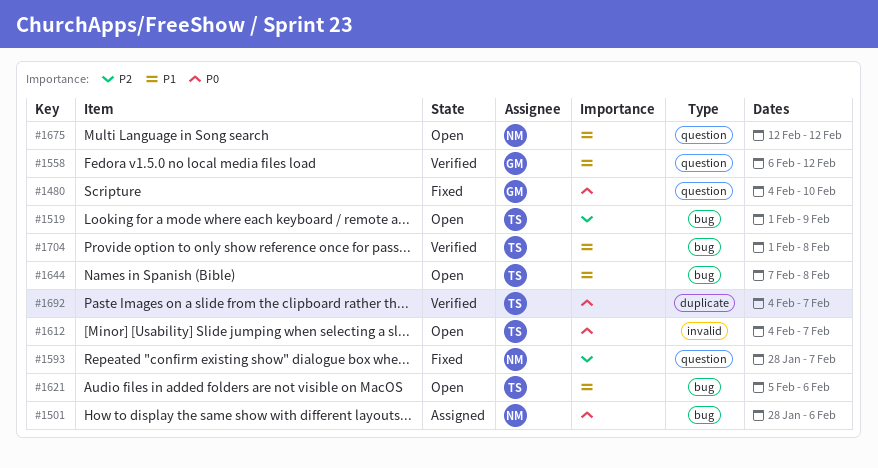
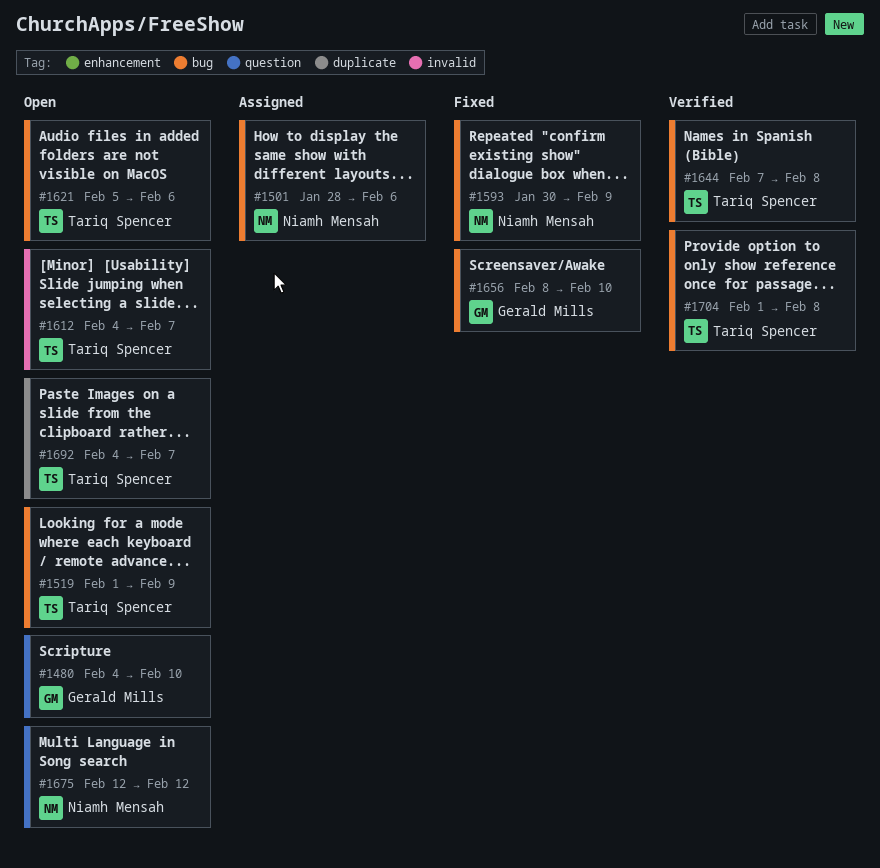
#1480, status: Fixed -> Open
#1558: present -> none
#1593, label: question -> bug
#1593, start: Jan 28 -> Jan 30
#1593, due: Feb 7 -> Feb 9
#1644, status: Open -> Verified
#1656: none -> present
#1692, status: Verified -> Open

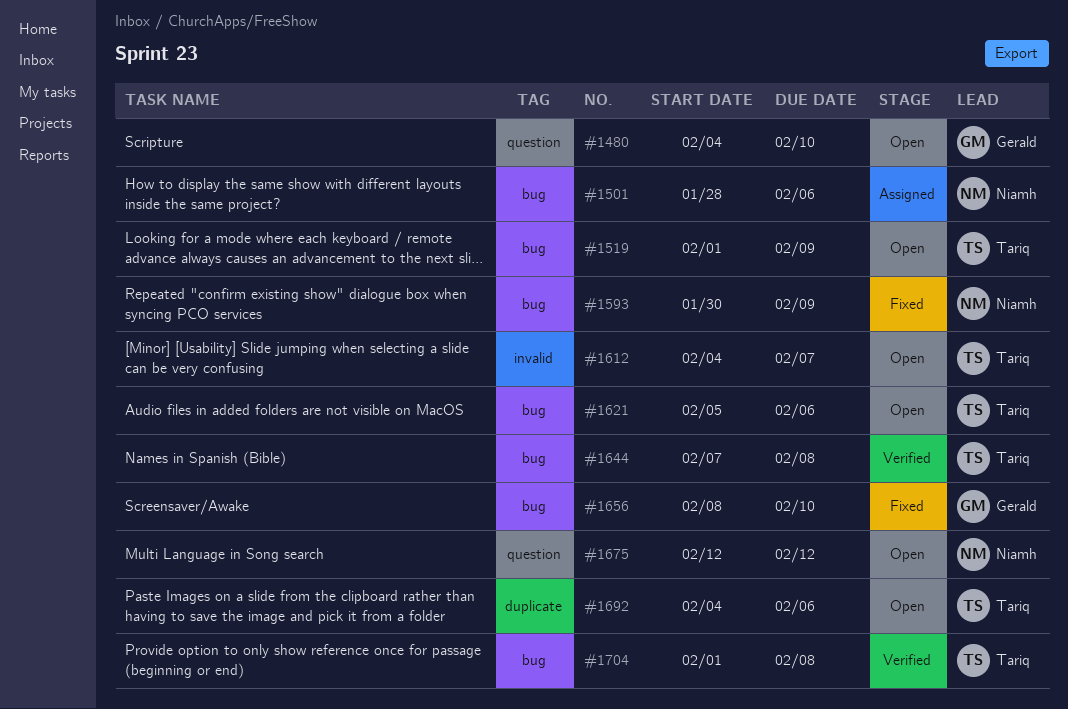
#1692, due: Feb 7 -> Feb 6

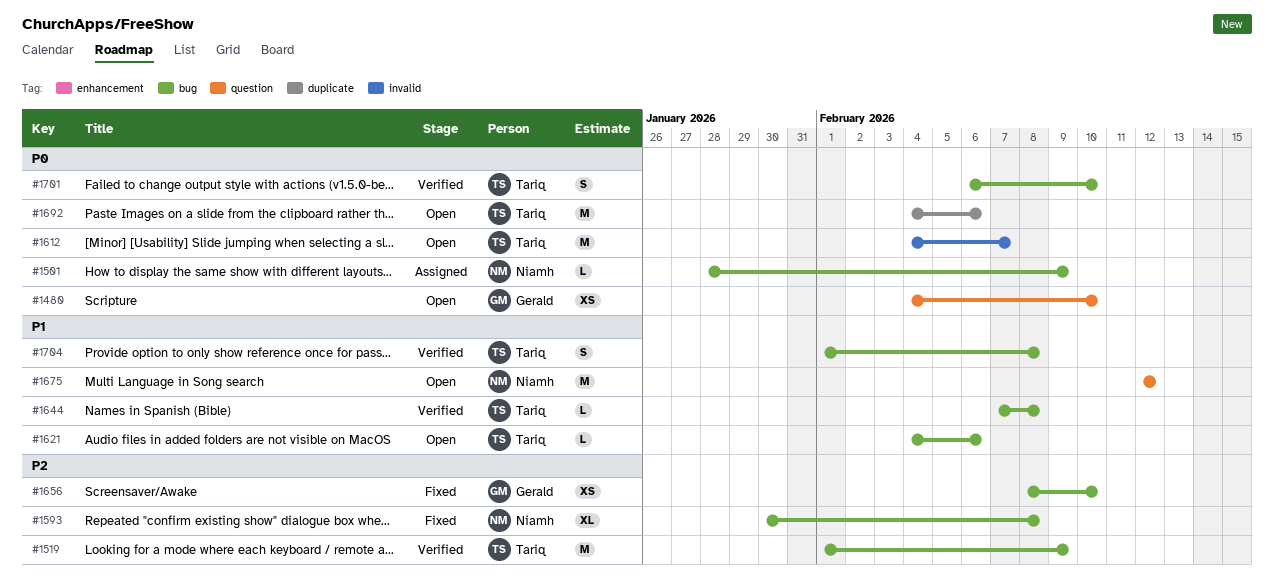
#1501, due: Feb 6 -> Feb 9
#1519, status: Open -> Verified
#1593, due: Feb 9 -> Feb 8
#1621, start: Feb 5 -> Feb 4
#1701: none -> present

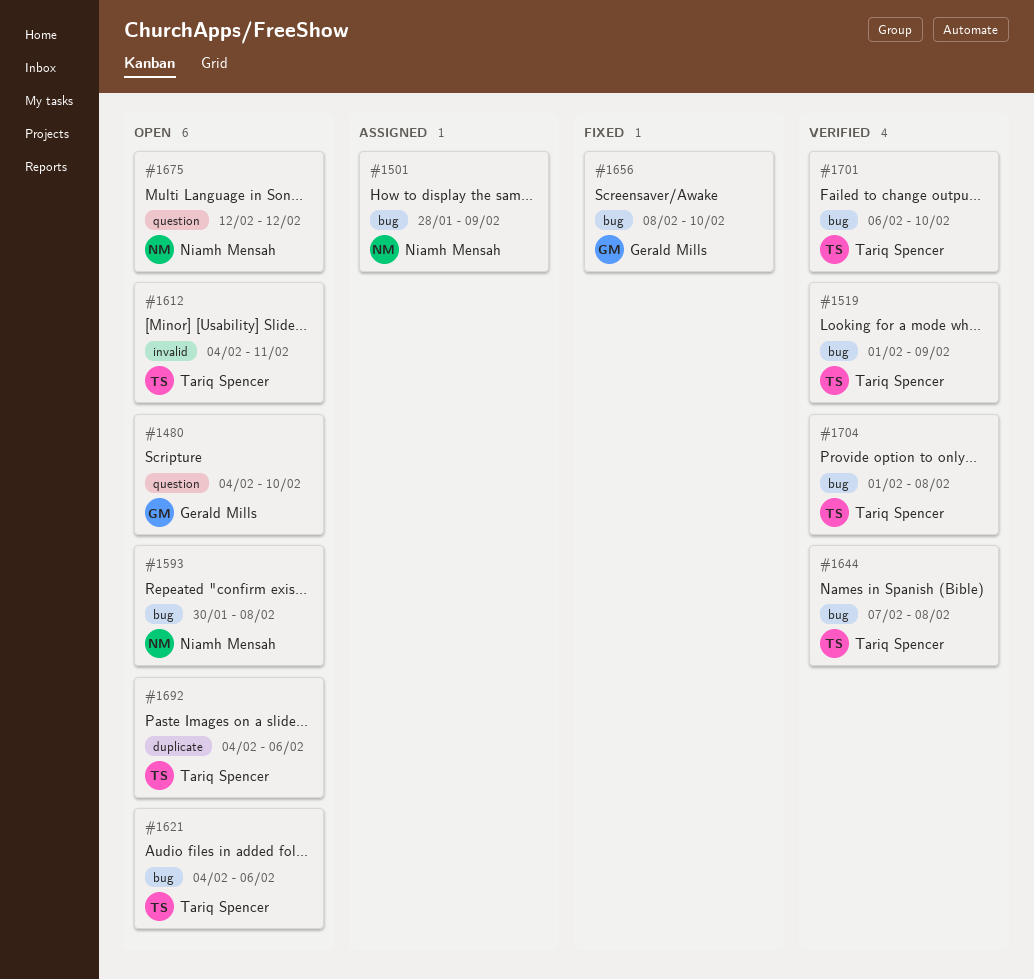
#1593, status: Fixed -> Open
#1612, due: Feb 7 -> Feb 11

